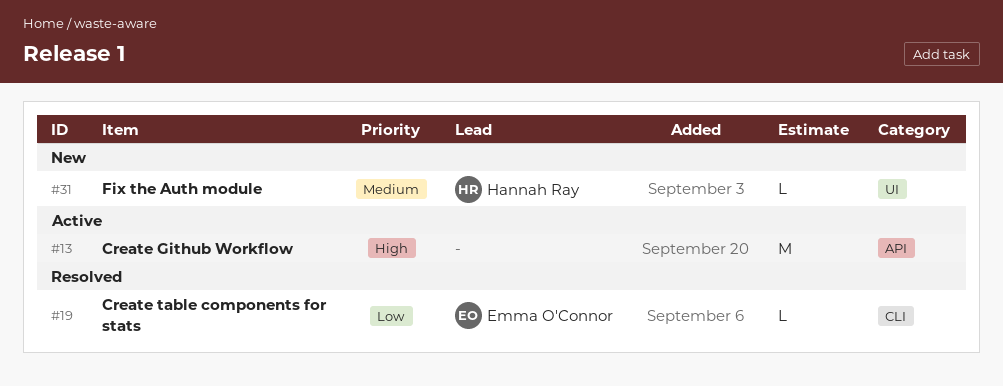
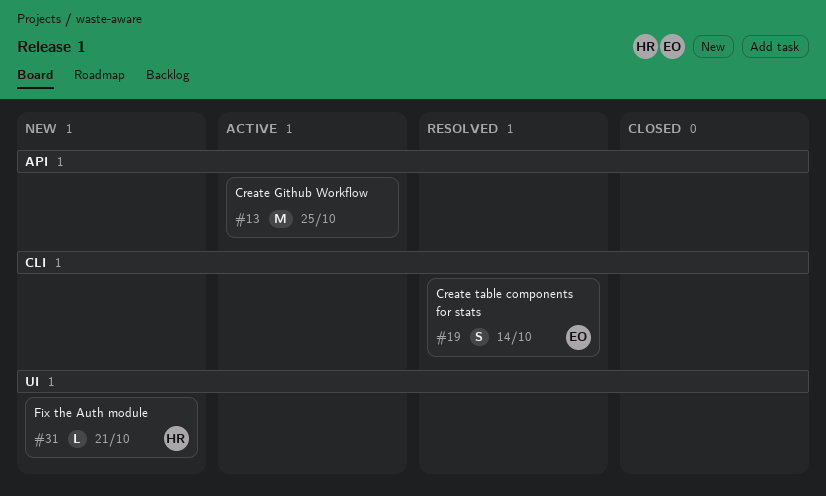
#19, estimate: L -> S

